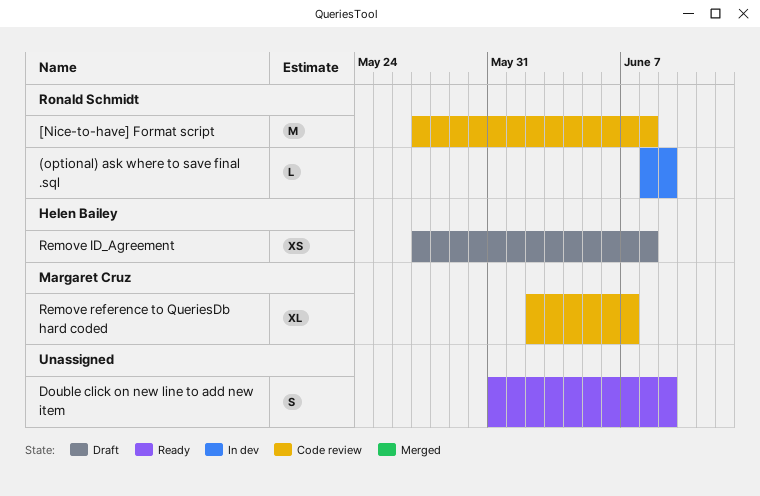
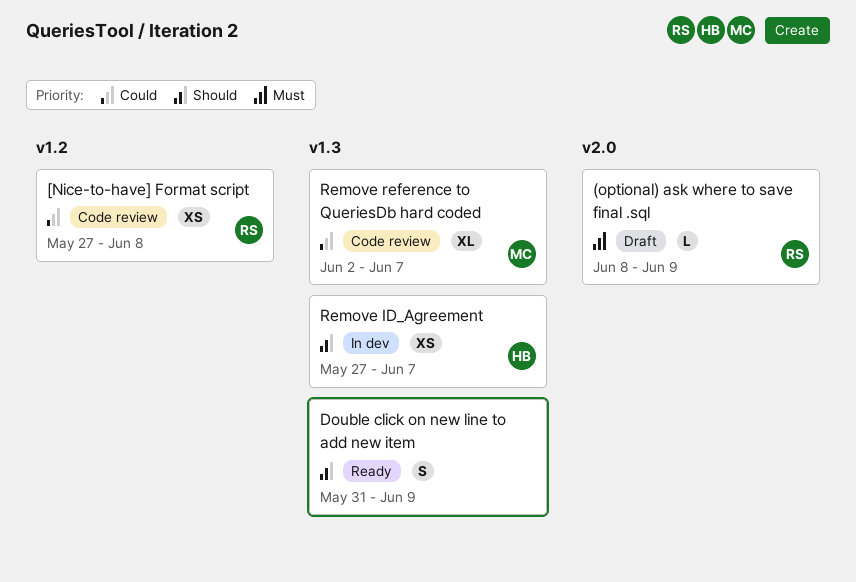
(optional) ask where to save final .sql, status: In dev -> Draft
[Nice-to-have] Format script, estimate: M -> XS
Remove ID_Agreement, status: Draft -> In dev
Remove ID_Agreement, due: Jun 8 -> Jun 7

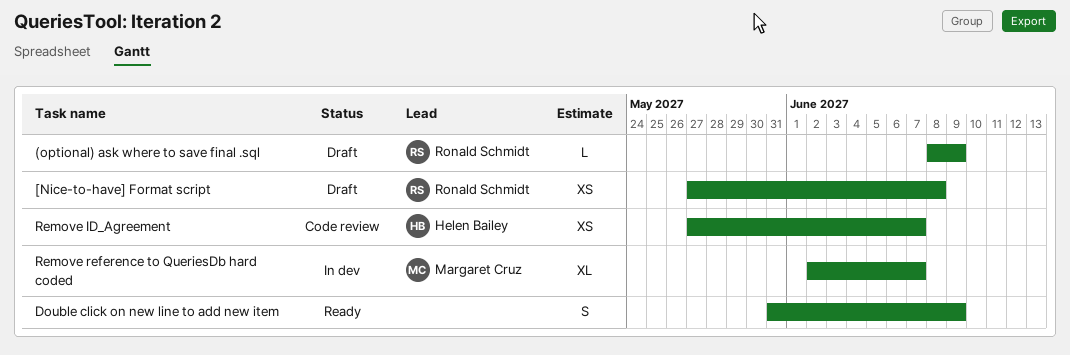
[Nice-to-have] Format script, status: Code review -> Draft
Remove ID_Agreement, status: In dev -> Code review
Remove reference to QueriesDb hard coded, status: Code review -> In dev

